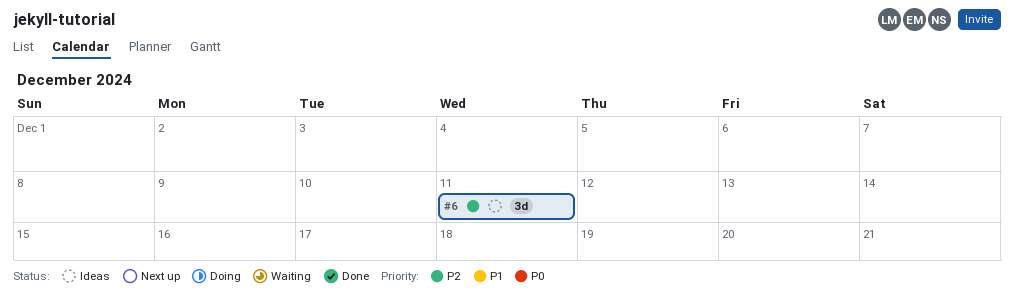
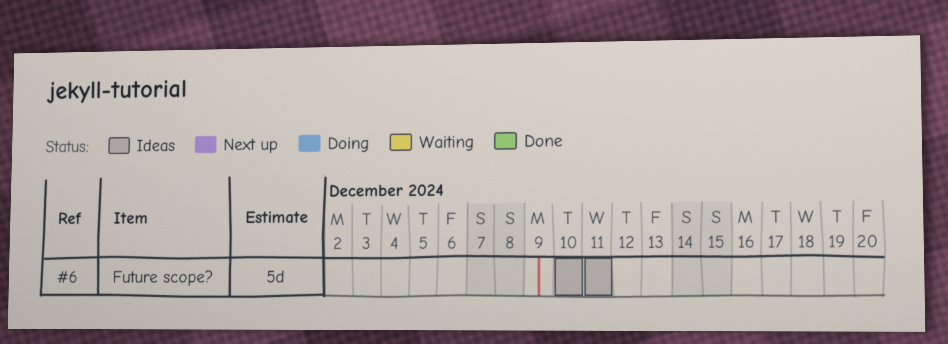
#6, estimate: 3d -> 5d

